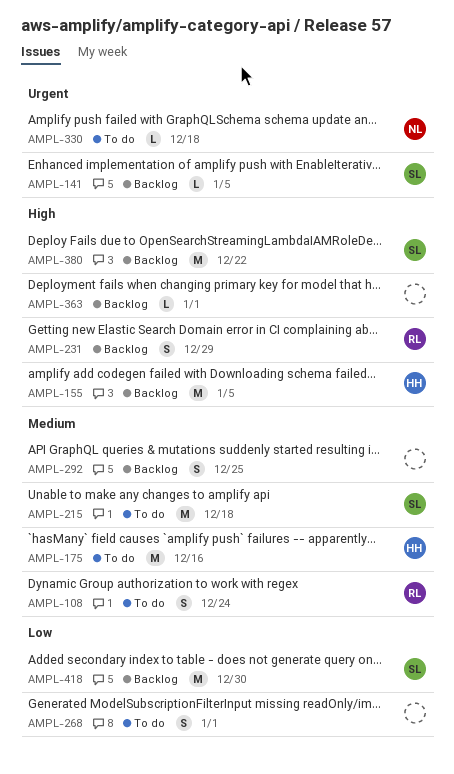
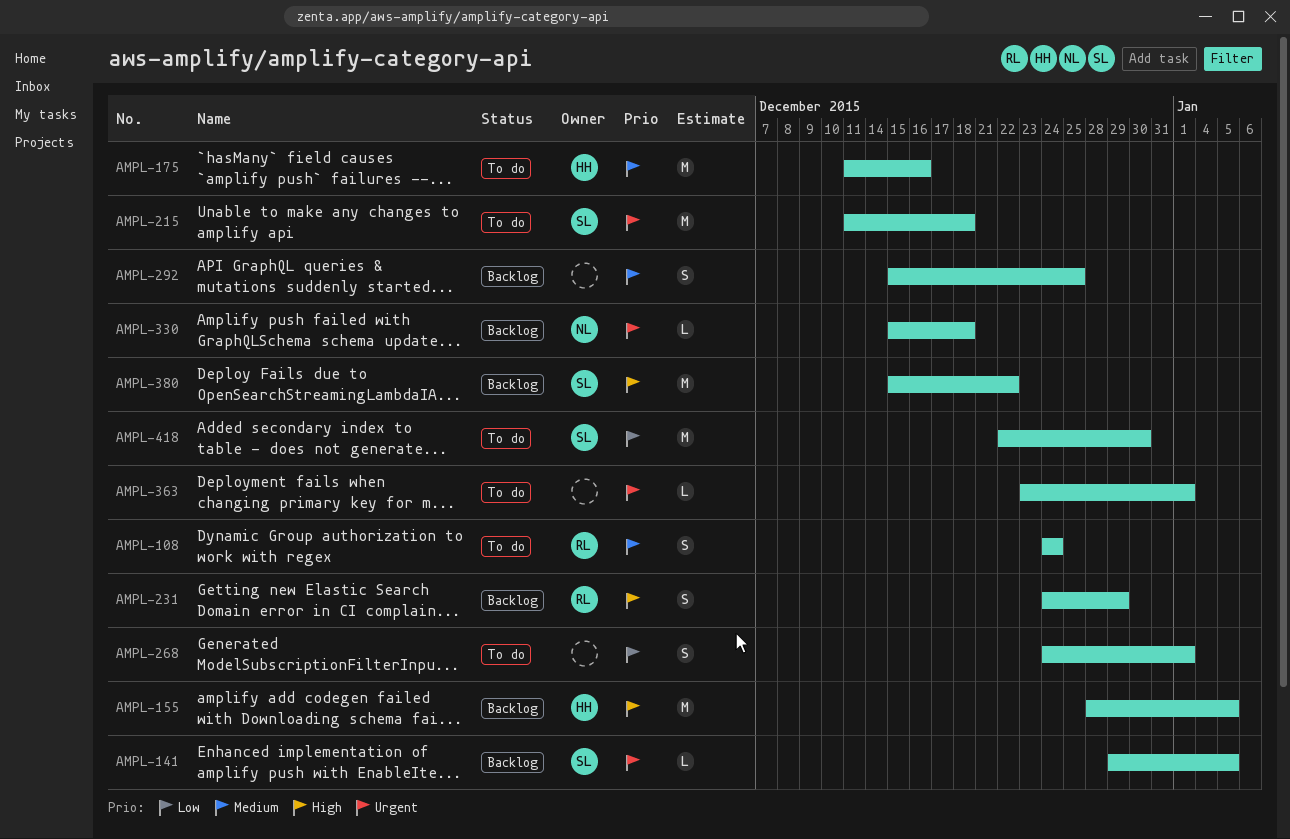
AMPL-215, priority: Medium -> Urgent
AMPL-330, status: To do -> Backlog
AMPL-363, status: Backlog -> To do
AMPL-363, priority: High -> Urgent
AMPL-418, status: Backlog -> To do

